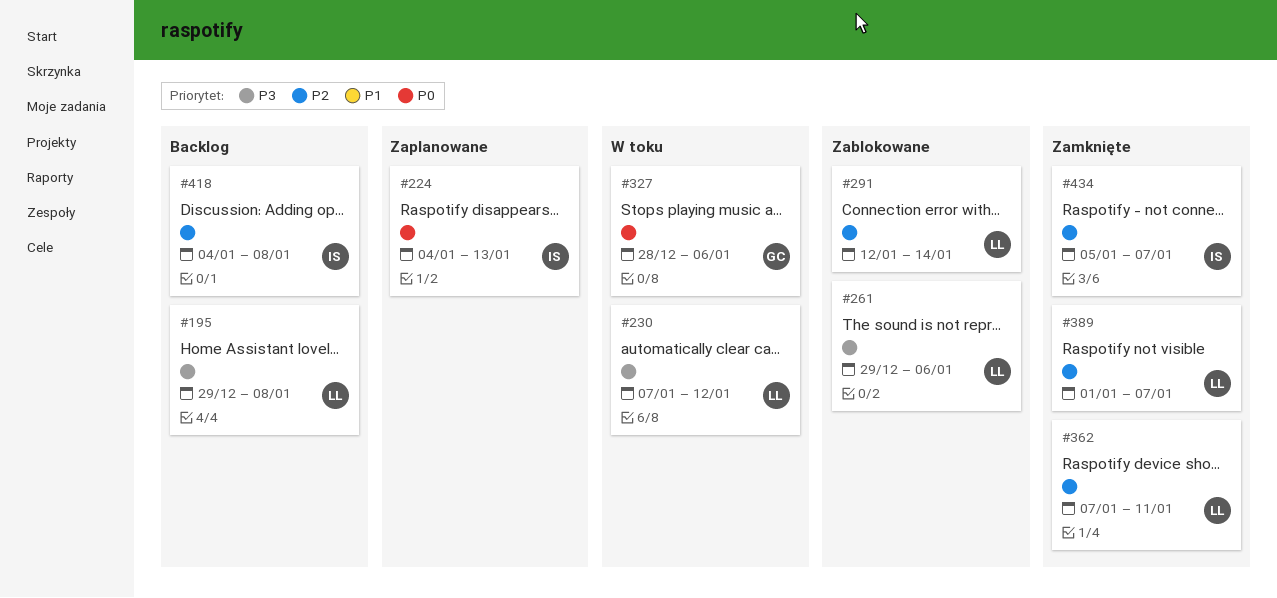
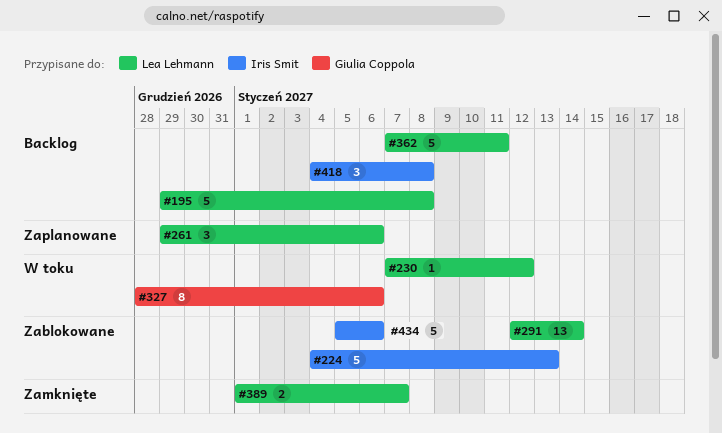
#224, status: Zaplanowane -> Zablokowane
#261, status: Zablokowane -> Zaplanowane
#362, status: Zamknięte -> Backlog
#434, status: Zamknięte -> Zablokowane
#434, due: Jan 7 -> Jan 6

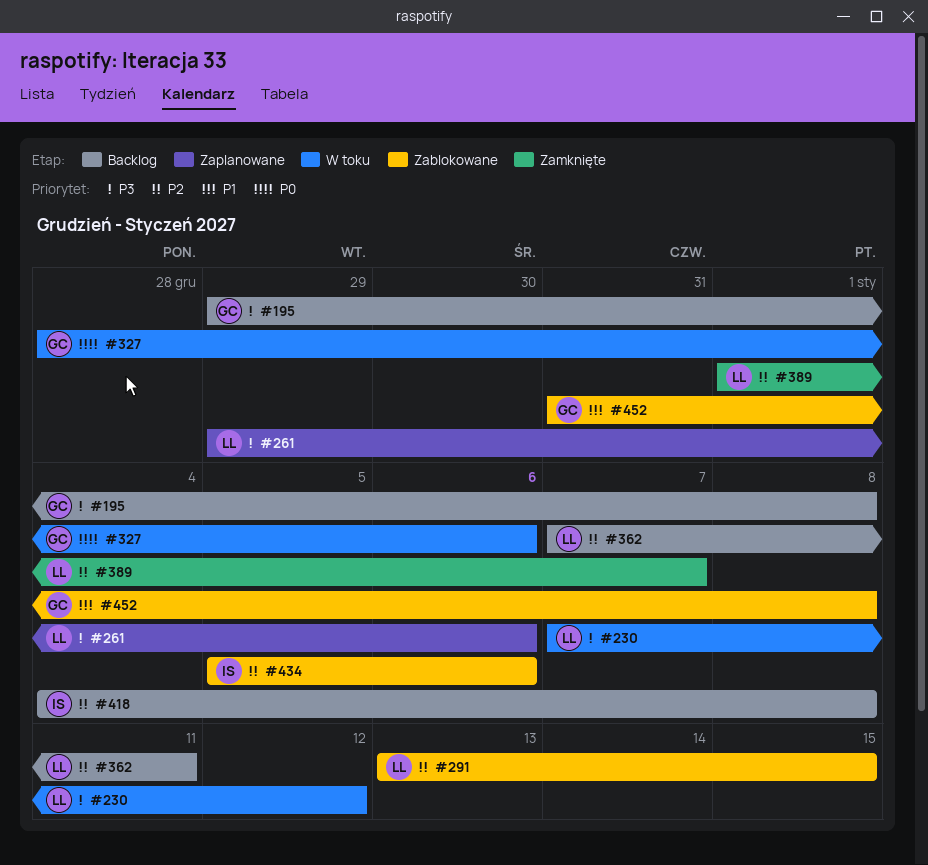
#195, owner: Lea Lehmann -> Giulia Coppola
#224: present -> none
#291, start: Jan 12 -> Jan 13
#291, due: Jan 14 -> Jan 15
#452: none -> present

